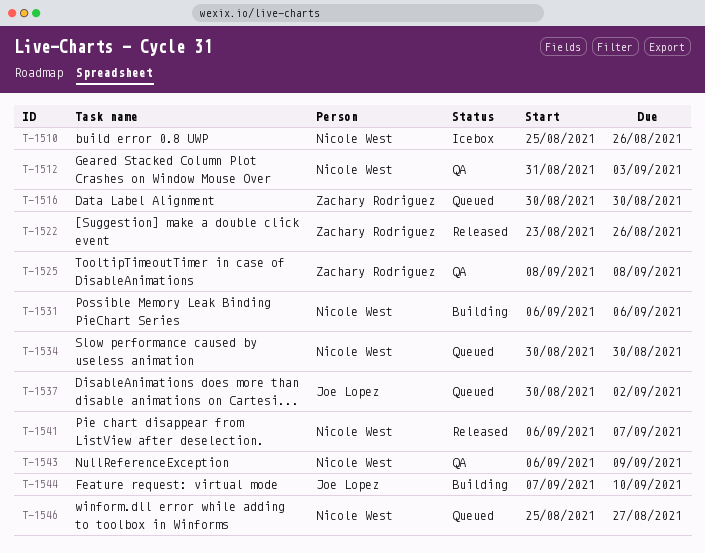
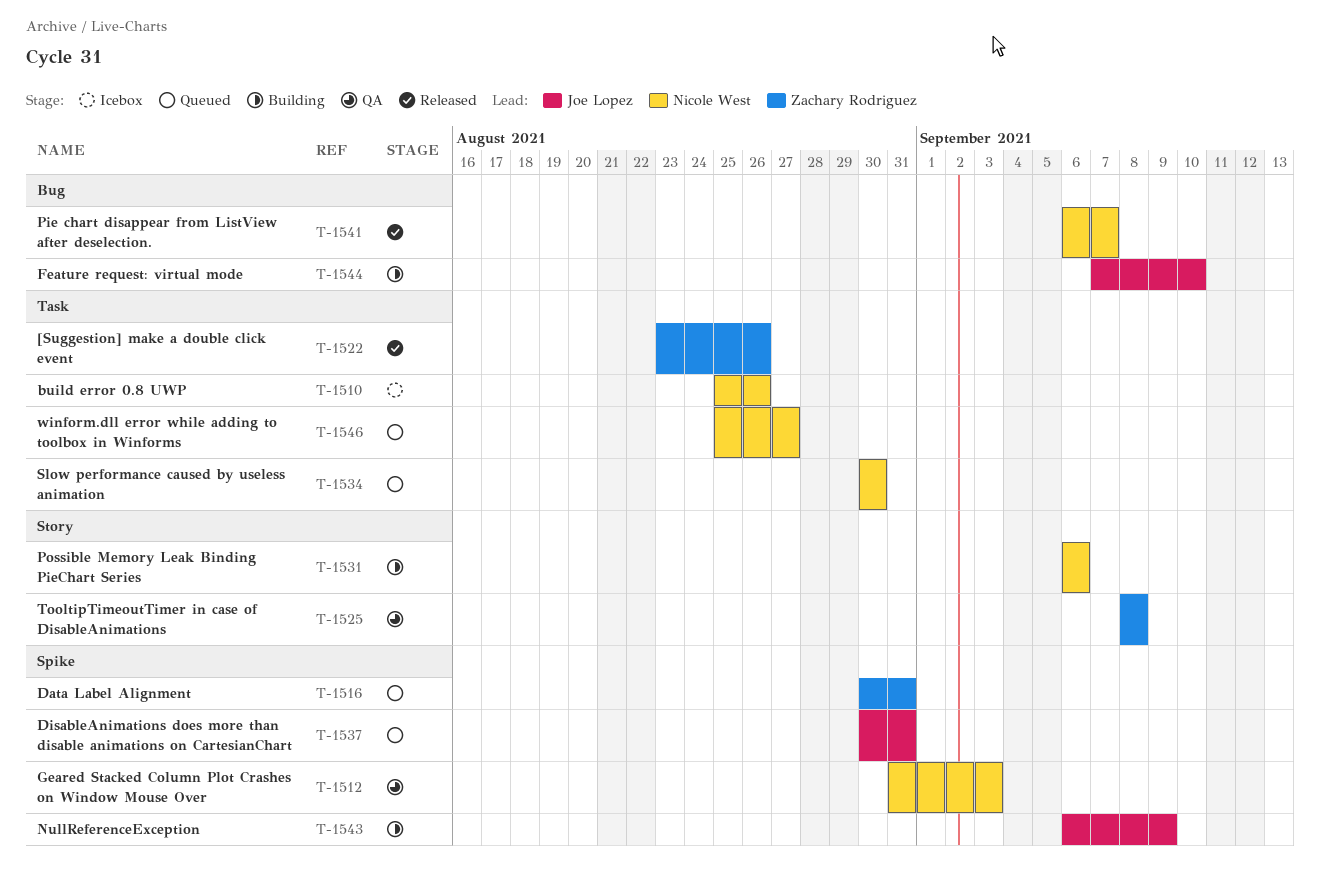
T-1516, due: Aug 30 -> Aug 31
T-1537, due: Sep 2 -> Aug 31
T-1543, status: QA -> Building
T-1543, owner: Nicole West -> Joe Lopez

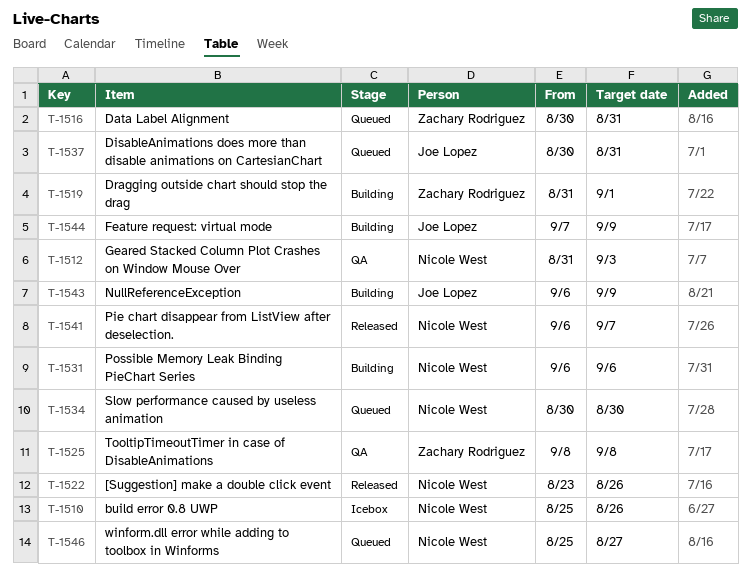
T-1519: none -> present
T-1522, owner: Zachary Rodriguez -> Nicole West
T-1544, due: Sep 10 -> Sep 9

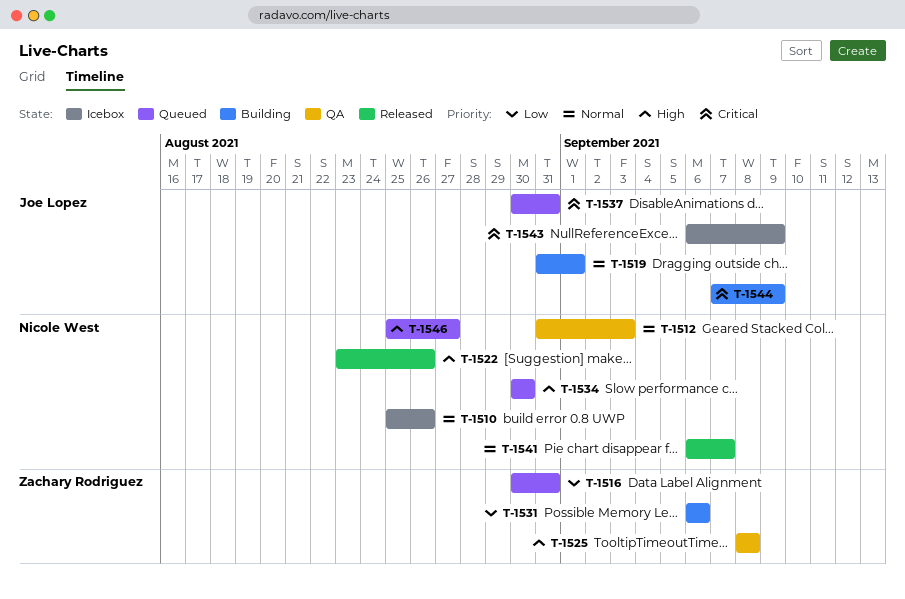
T-1519, owner: Zachary Rodriguez -> Joe Lopez
T-1531, owner: Nicole West -> Zachary Rodriguez
T-1543, status: Building -> Icebox

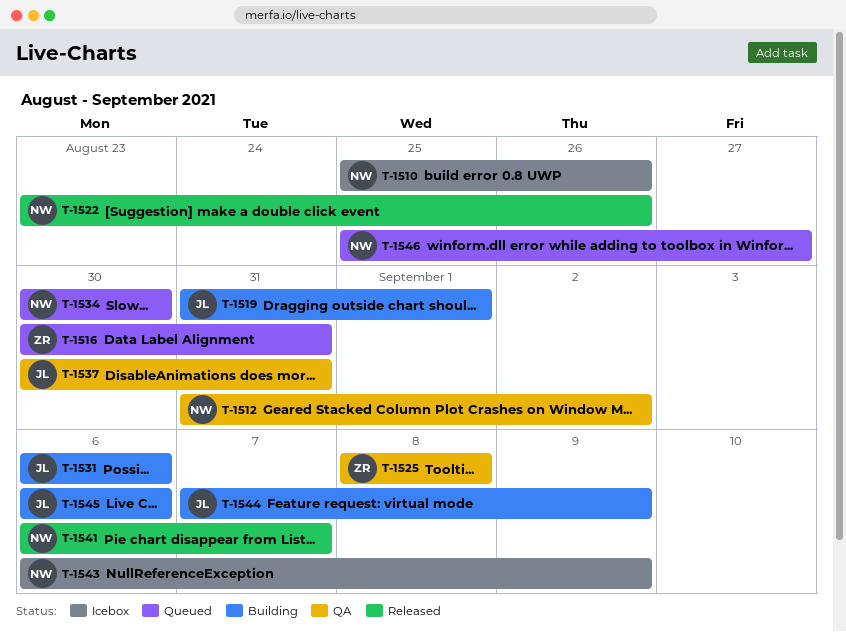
T-1512, due: Sep 3 -> Sep 2
T-1531, owner: Zachary Rodriguez -> Joe Lopez
T-1537, status: Queued -> QA
T-1543, owner: Joe Lopez -> Nicole West
T-1545: none -> present

